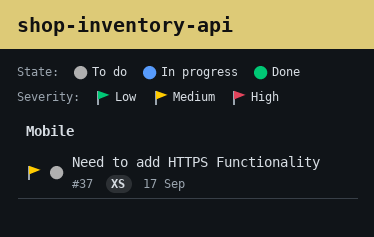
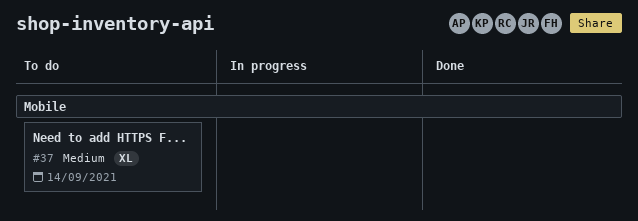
#37, estimate: XS -> XL
#37, due: Sep 17 -> Sep 14

